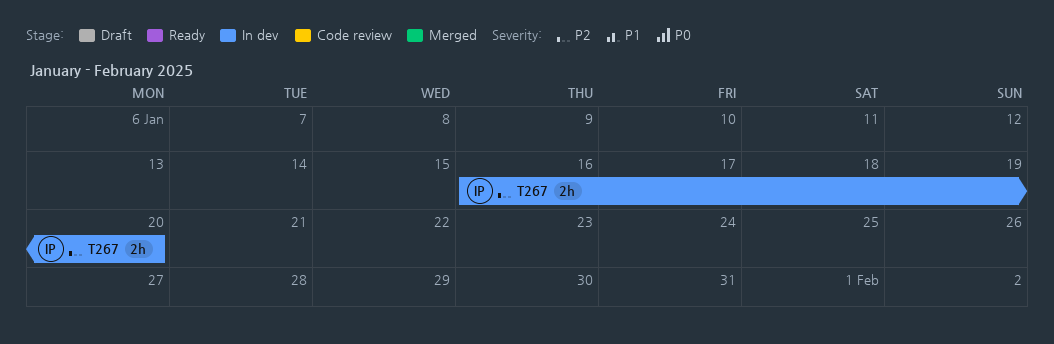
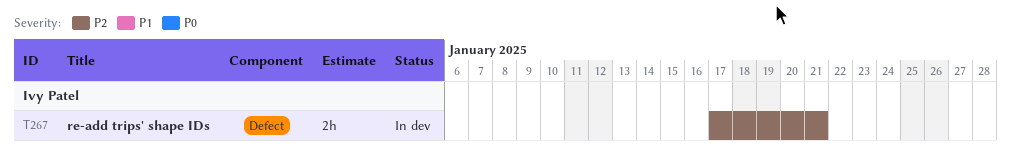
T267, start: Jan 16 -> Jan 17
T267, due: Jan 20 -> Jan 21

